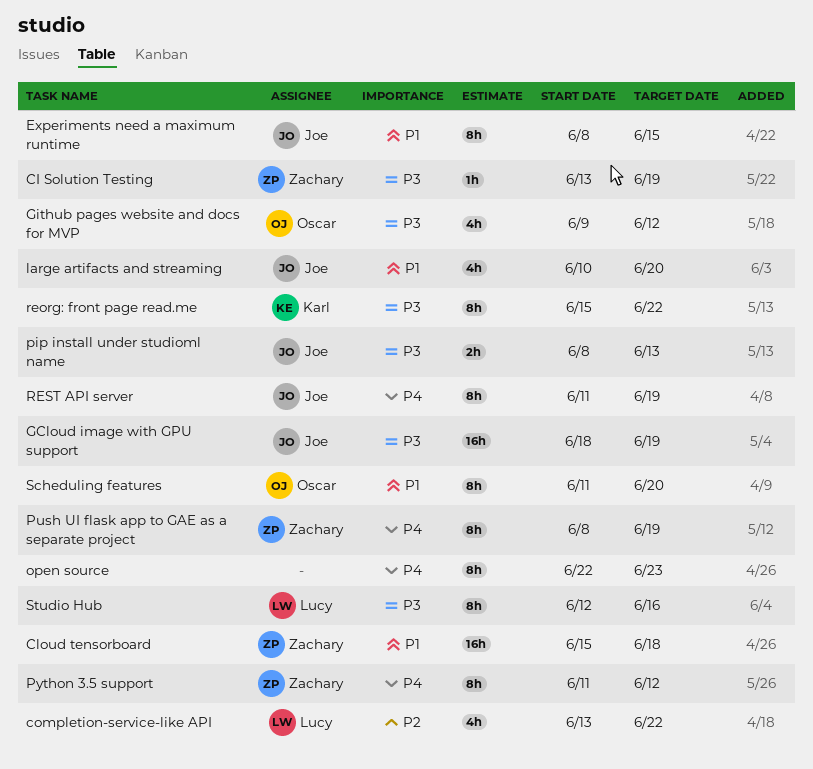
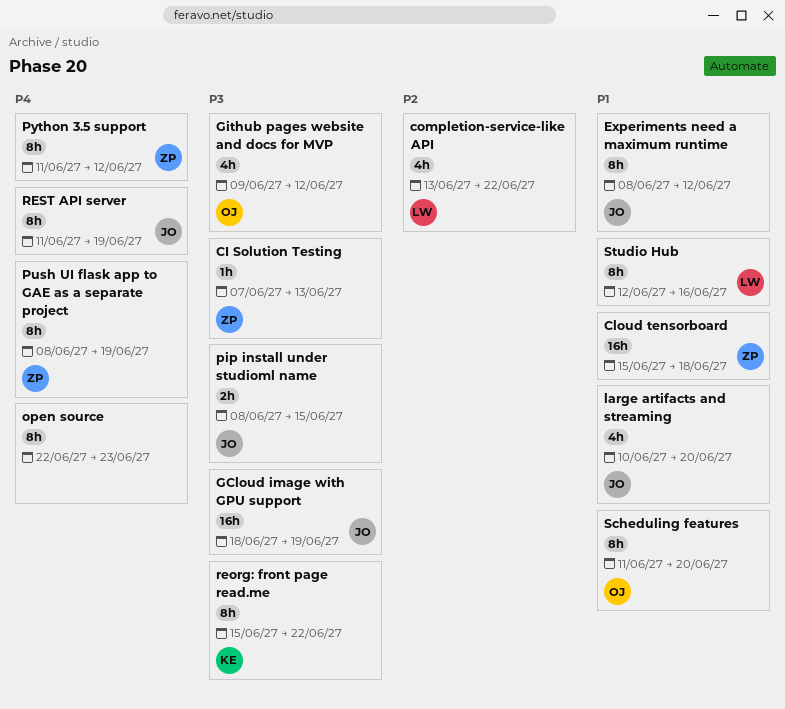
CI Solution Testing, start: Jun 13 -> Jun 7
CI Solution Testing, due: Jun 19 -> Jun 13
Experiments need a maximum runtime, due: Jun 15 -> Jun 12
pip install under studioml name, due: Jun 13 -> Jun 15
Studio Hub, priority: P3 -> P1

